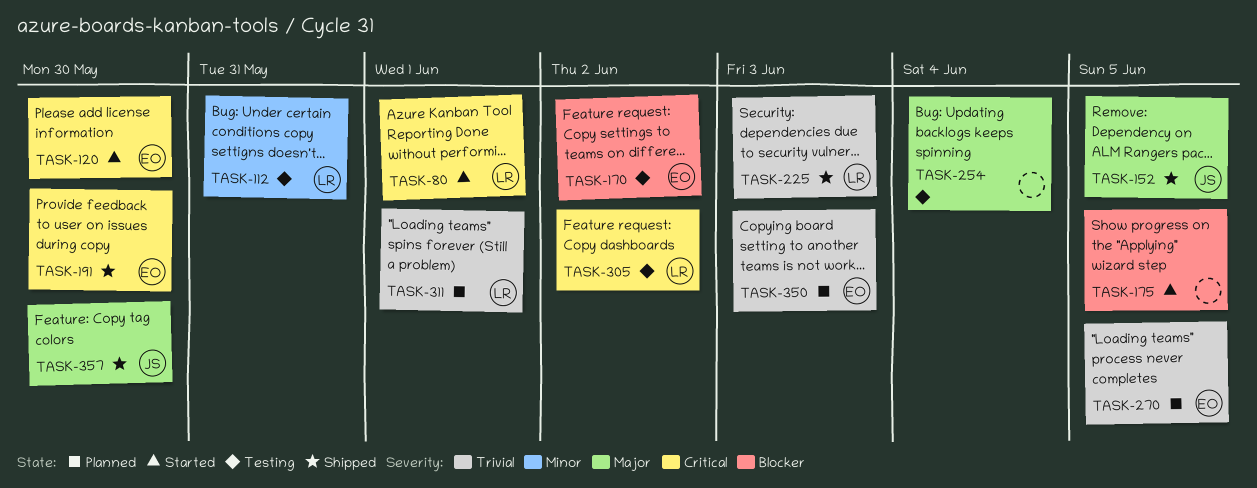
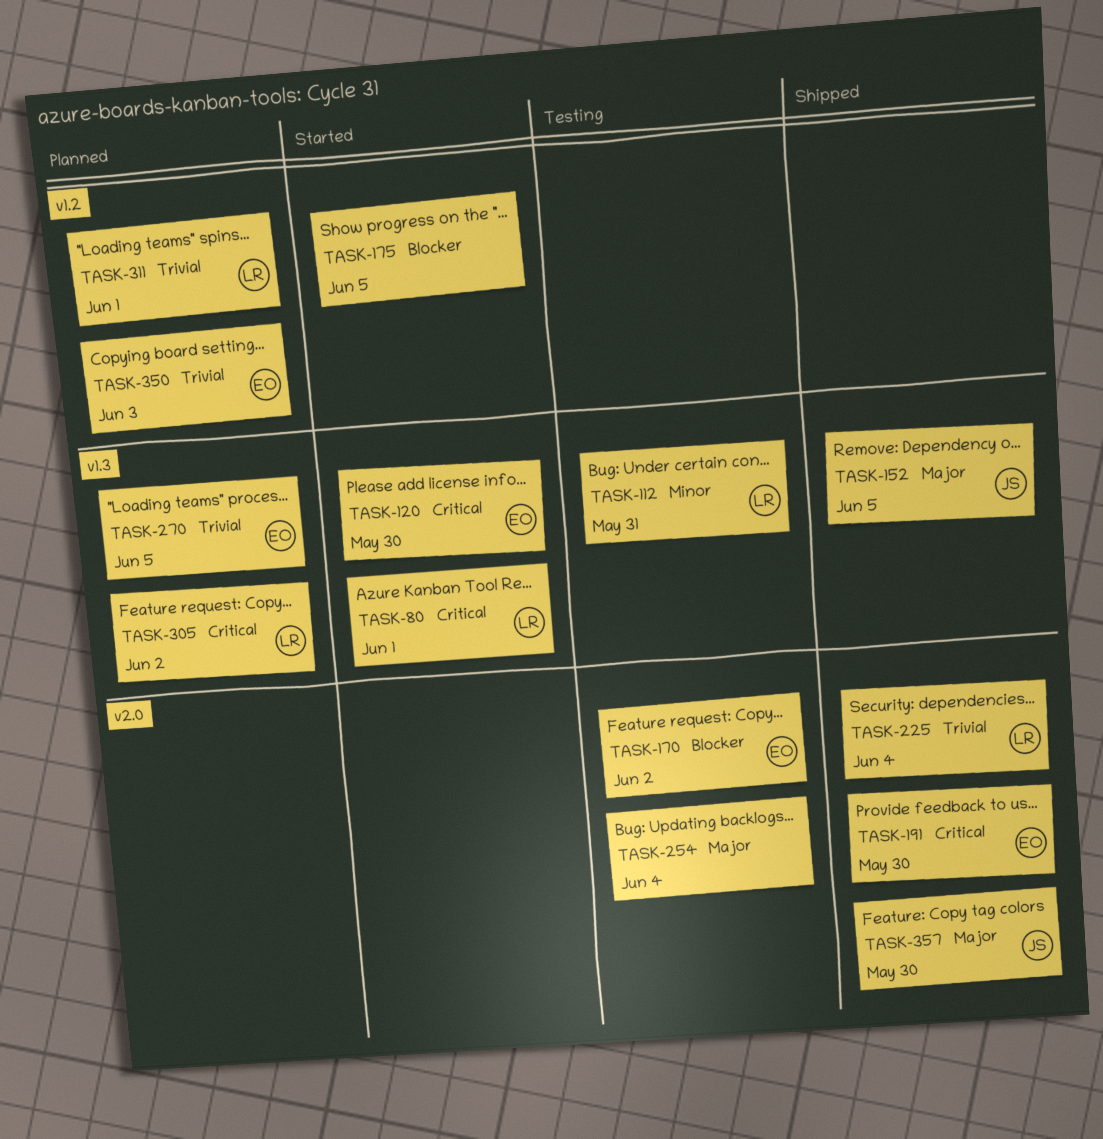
TASK-225, due: Jun 3 -> Jun 4
TASK-305, status: Testing -> Planned

